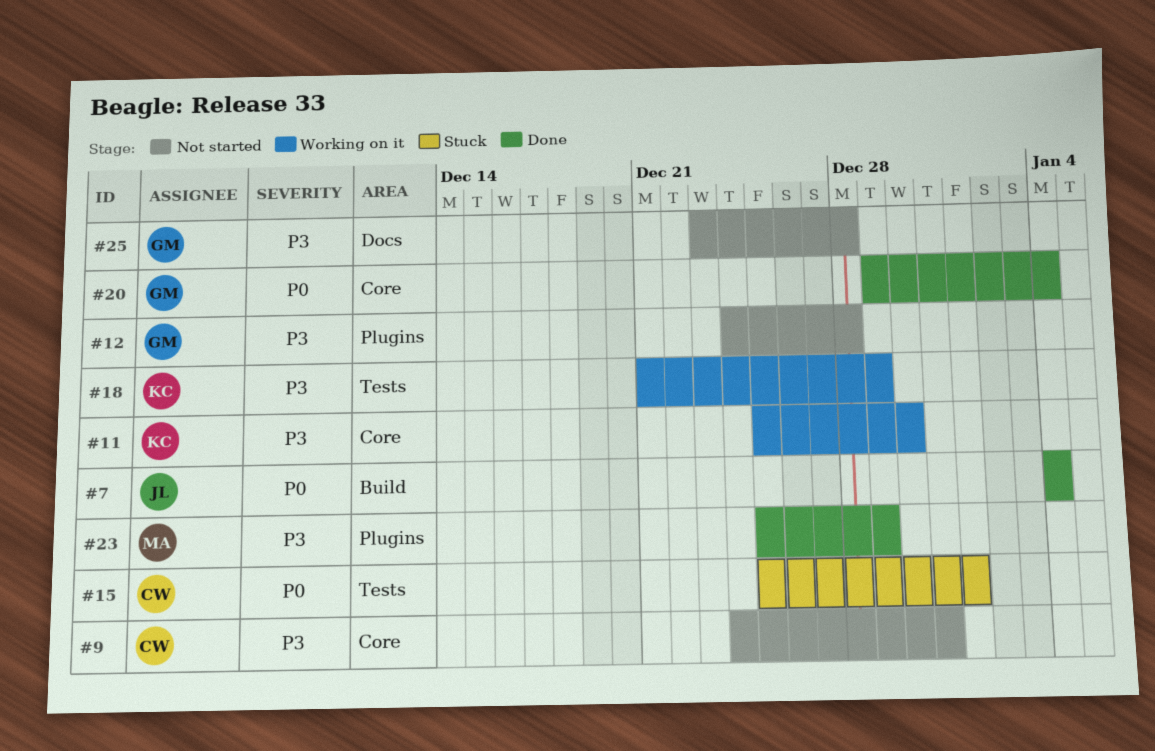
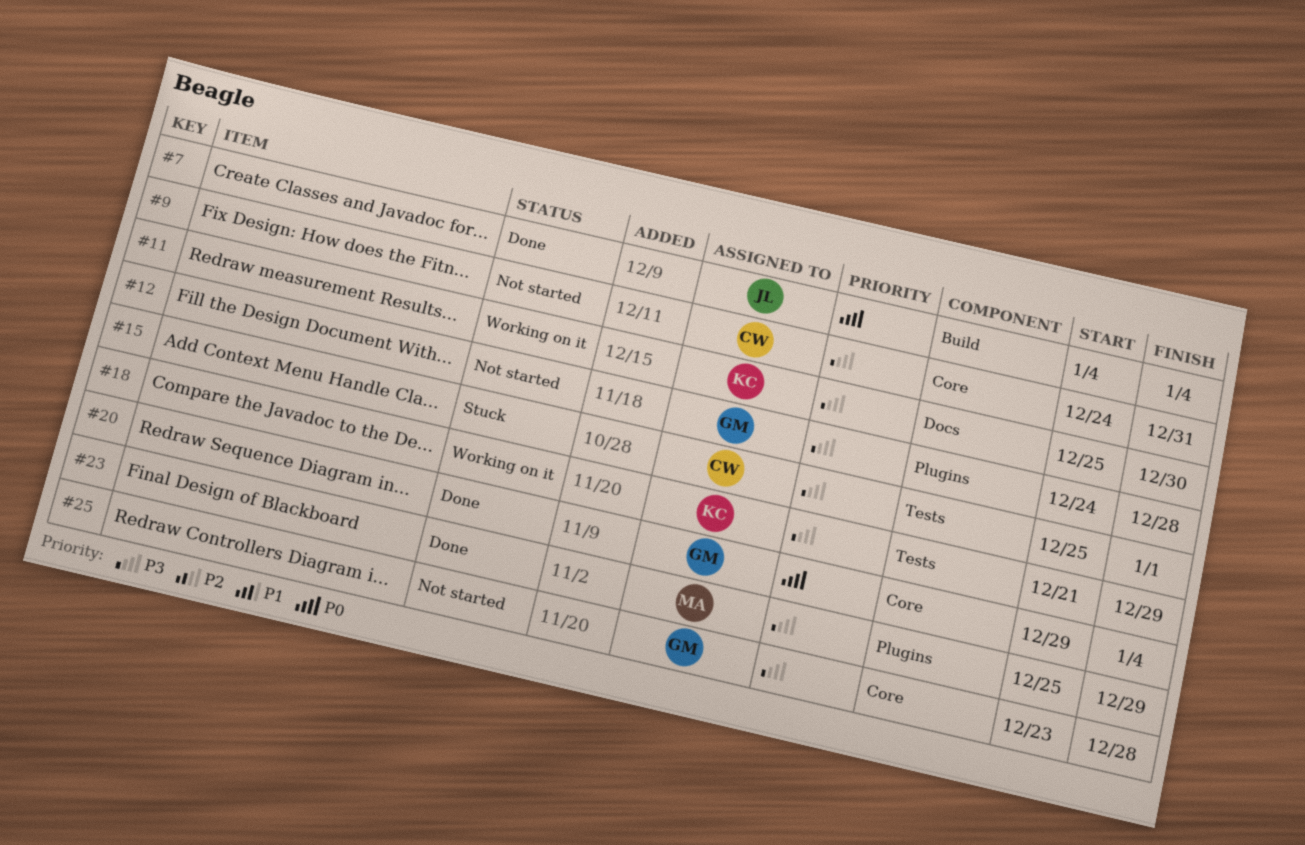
#11, label: Core -> Docs
#15, priority: P0 -> P3
#25, label: Docs -> Core

